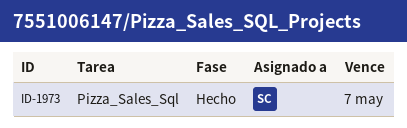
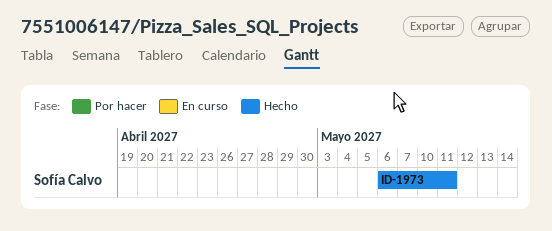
ID-1973, due: May 7 -> May 11

